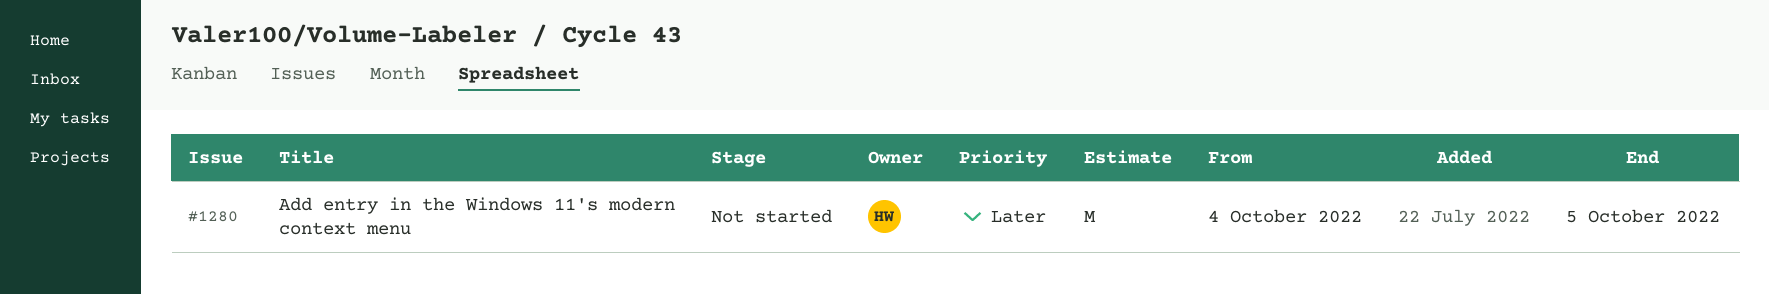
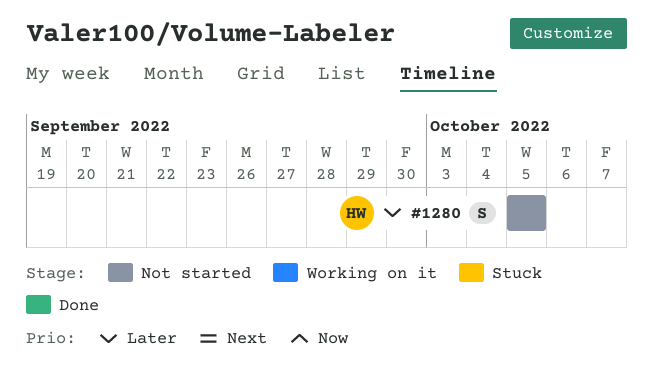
#1280, estimate: M -> S
#1280, start: Oct 4 -> Oct 5

